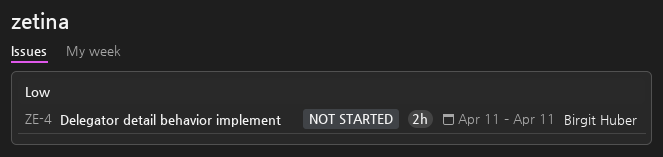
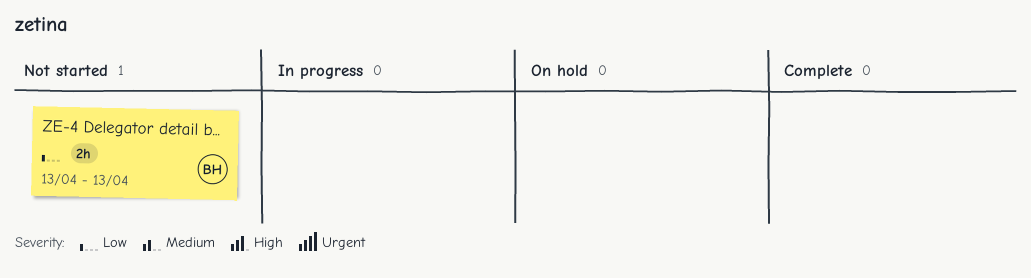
ZE-4, start: Apr 11 -> Apr 13
ZE-4, due: Apr 11 -> Apr 13

